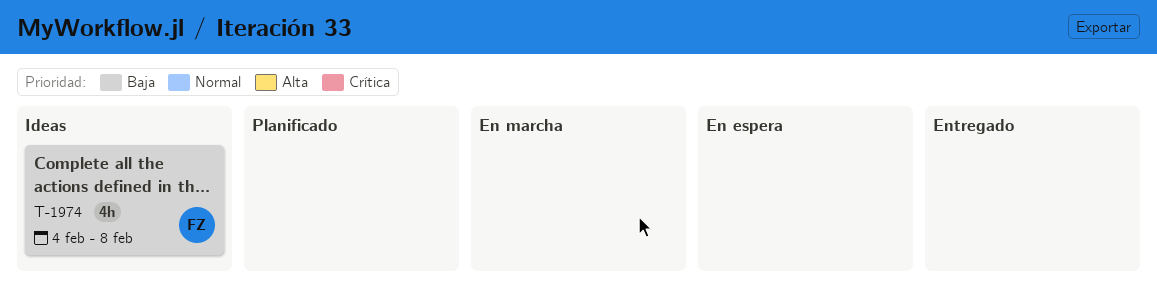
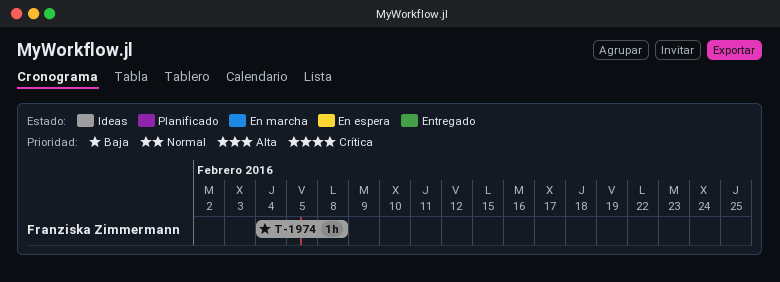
T-1974, estimate: 4h -> 1h

